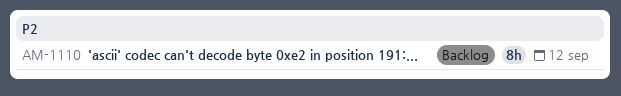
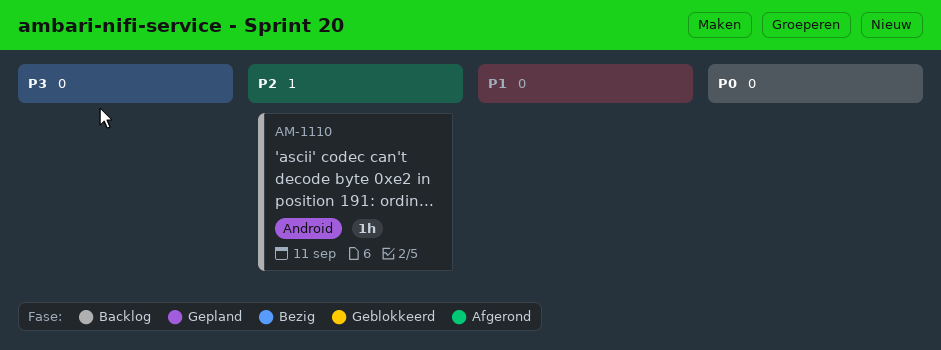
AM-1110, estimate: 8h -> 1h
AM-1110, due: Sep 12 -> Sep 11

